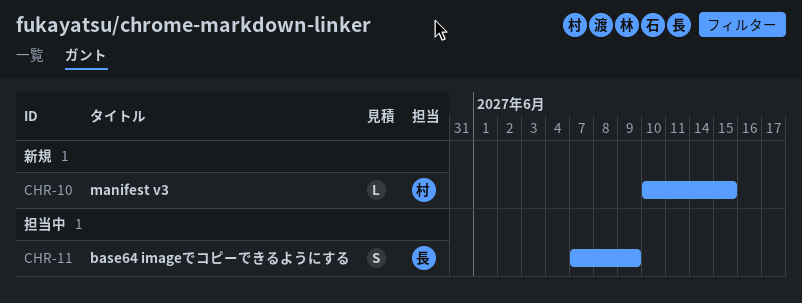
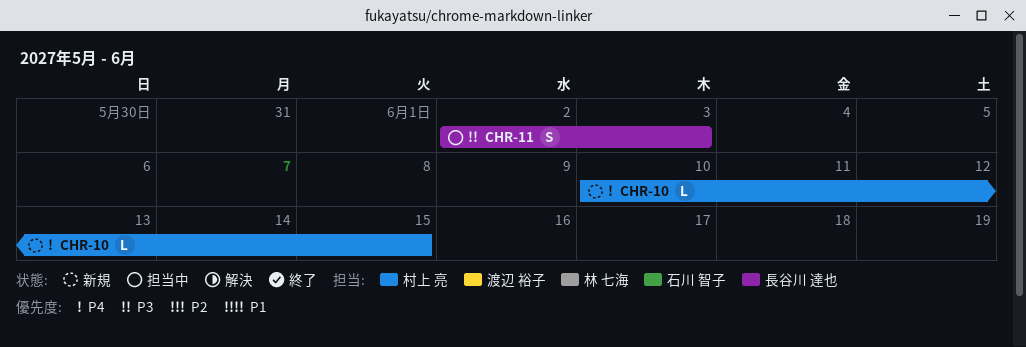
CHR-11, start: Jun 7 -> Jun 2
CHR-11, due: Jun 9 -> Jun 3

